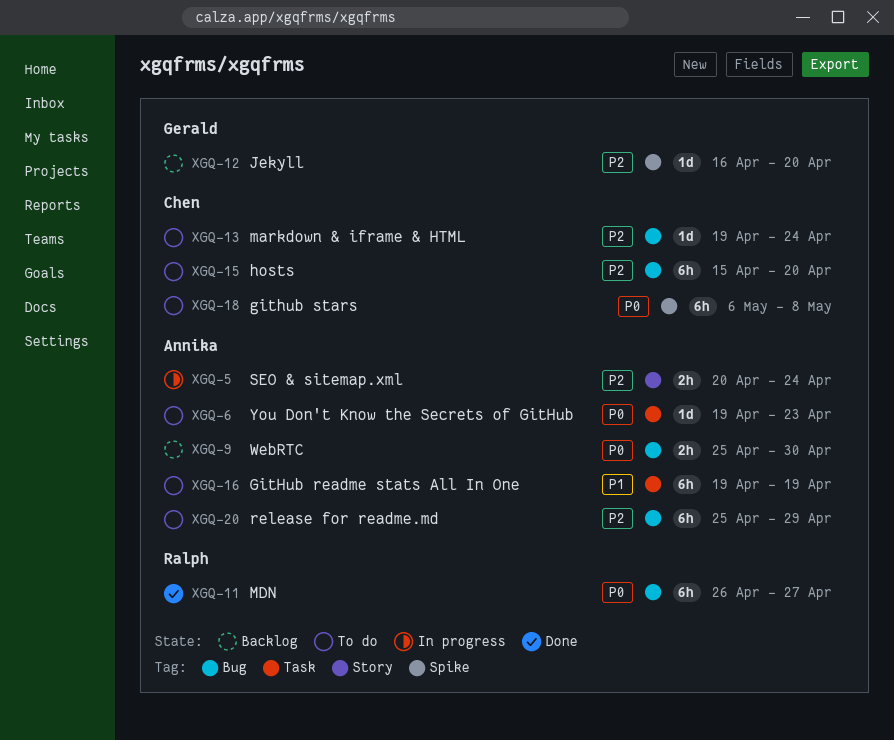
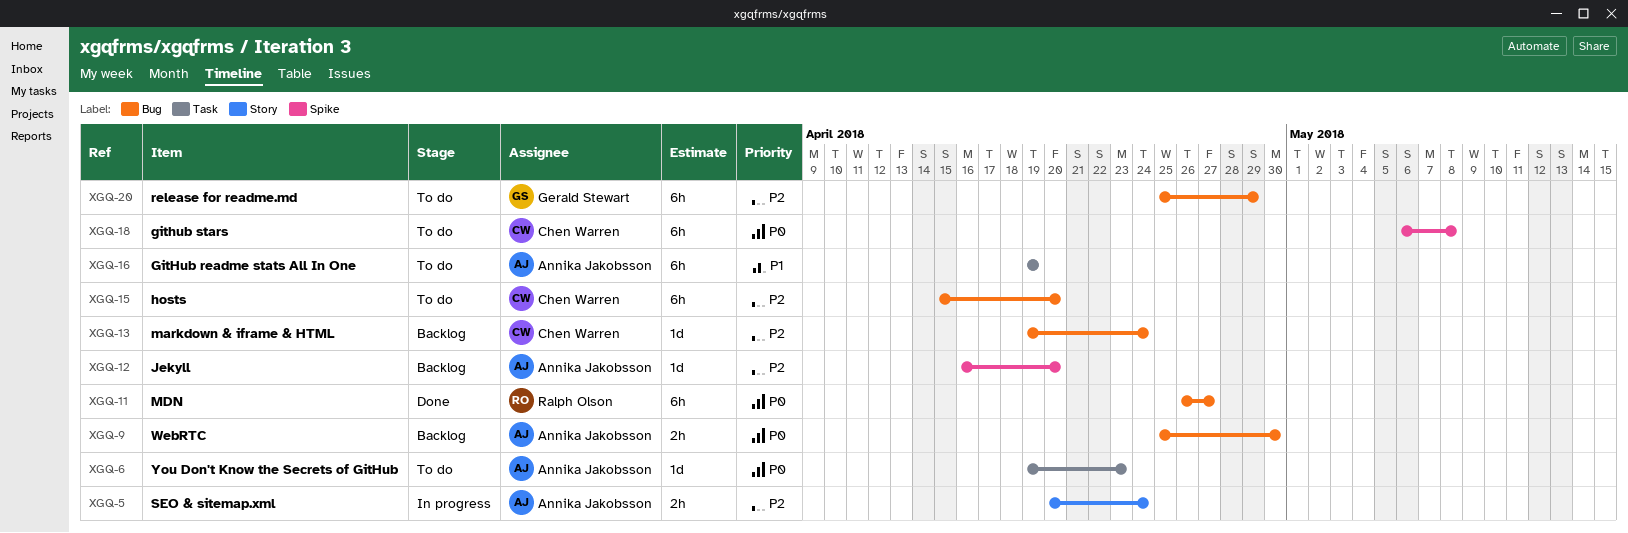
XGQ-12, owner: Gerald Stewart -> Annika Jakobsson
XGQ-13, status: To do -> Backlog
XGQ-20, owner: Annika Jakobsson -> Gerald Stewart

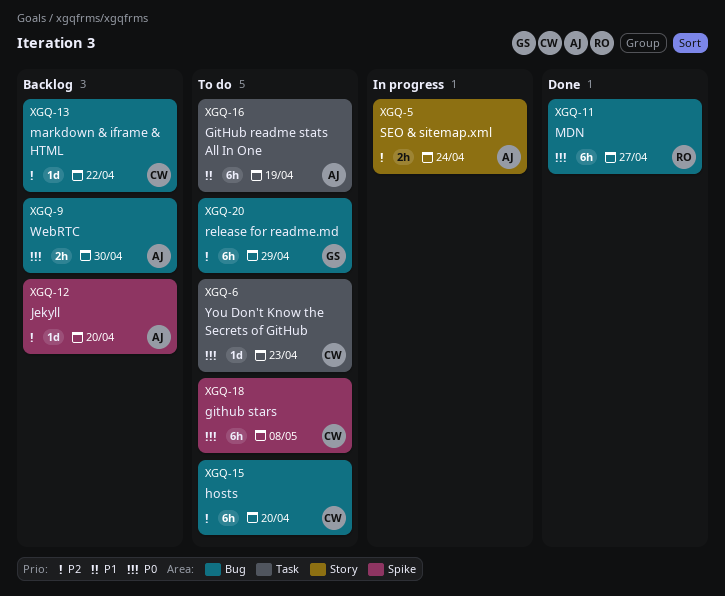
XGQ-6, owner: Annika Jakobsson -> Chen Warren
XGQ-13, due: Apr 24 -> Apr 22

